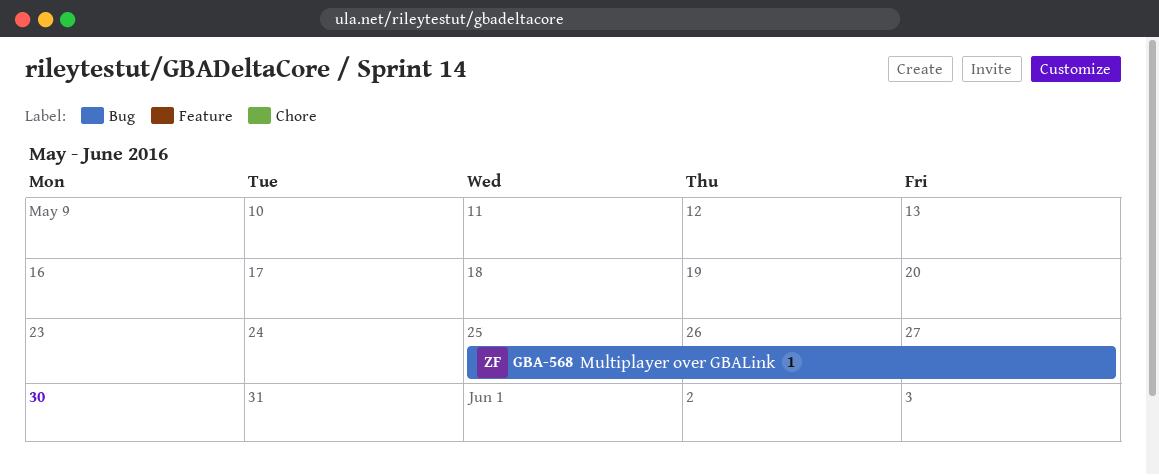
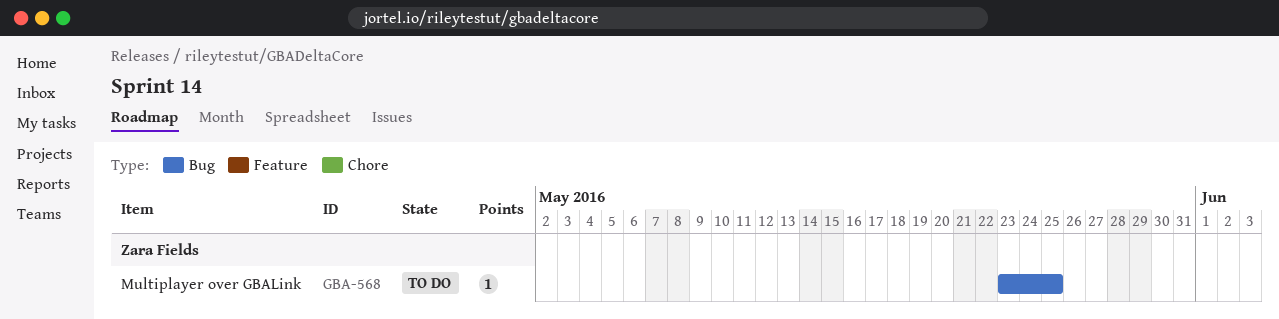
GBA-568, start: May 25 -> May 23
GBA-568, due: May 27 -> May 25

